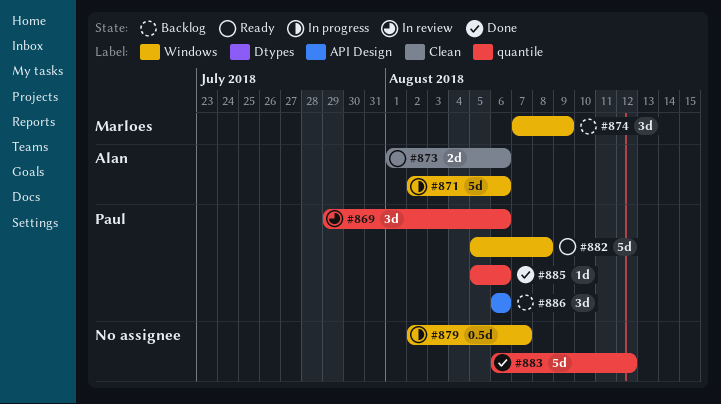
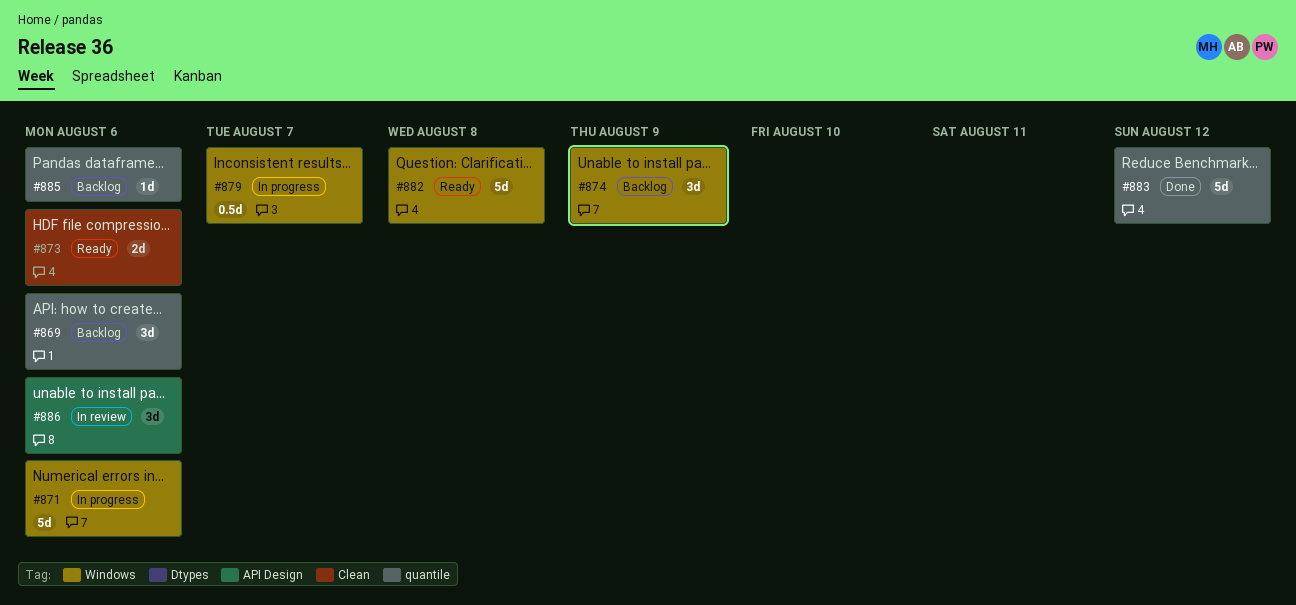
#869, status: In review -> Backlog
#885, status: Done -> Backlog
#886, status: Backlog -> In review

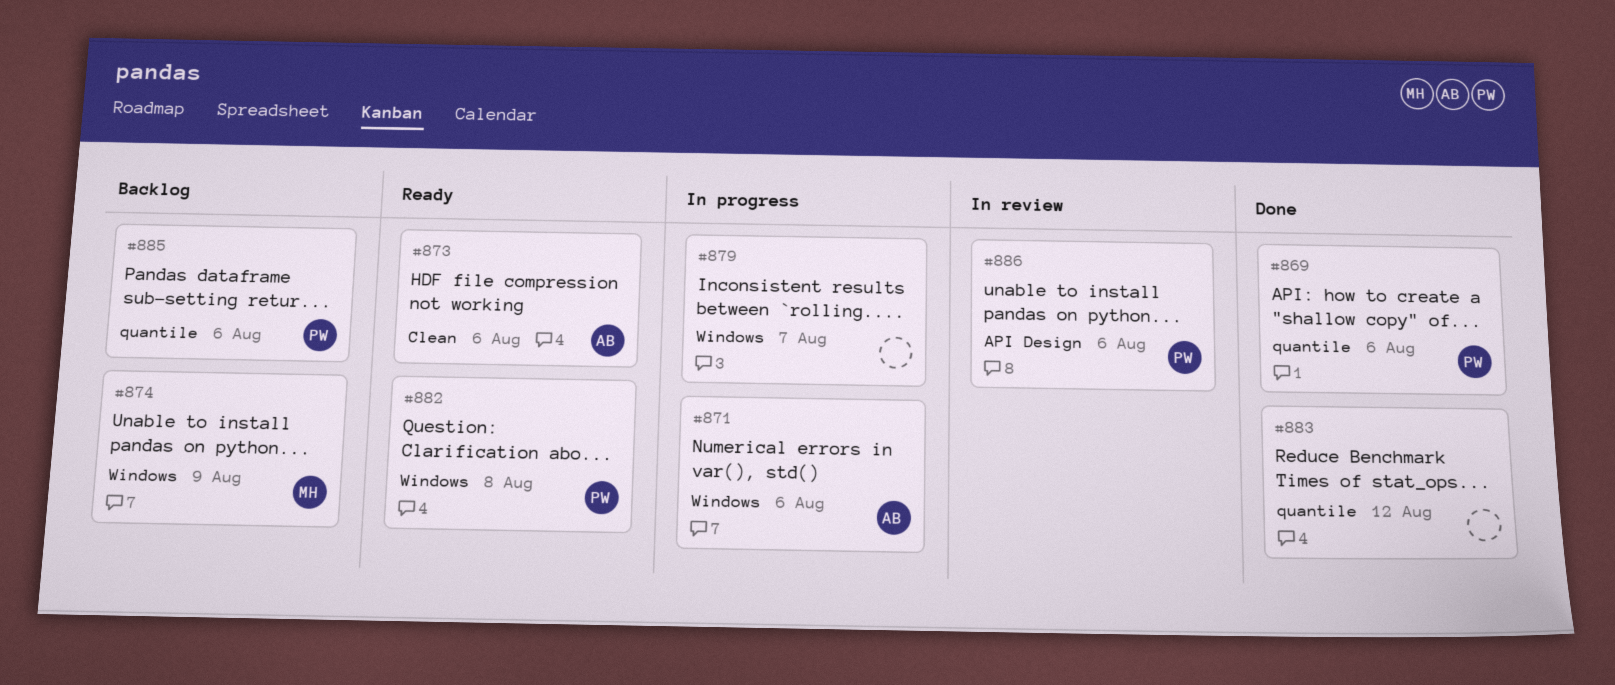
#869, status: Backlog -> Done

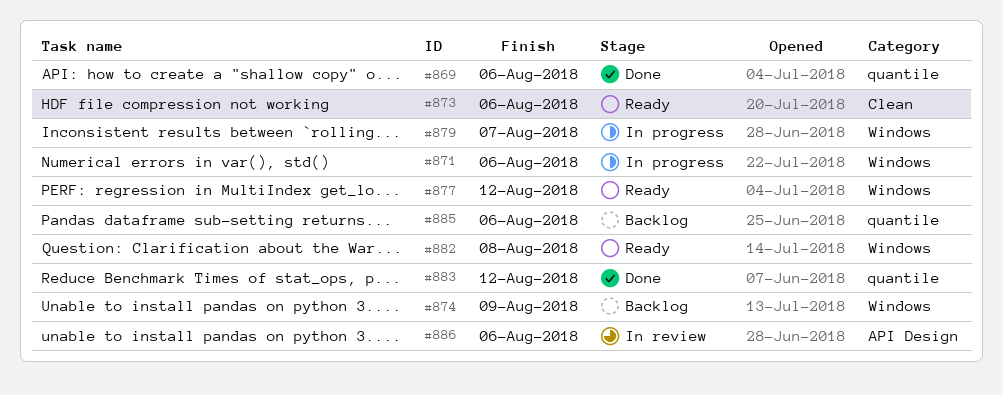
#877: none -> present

